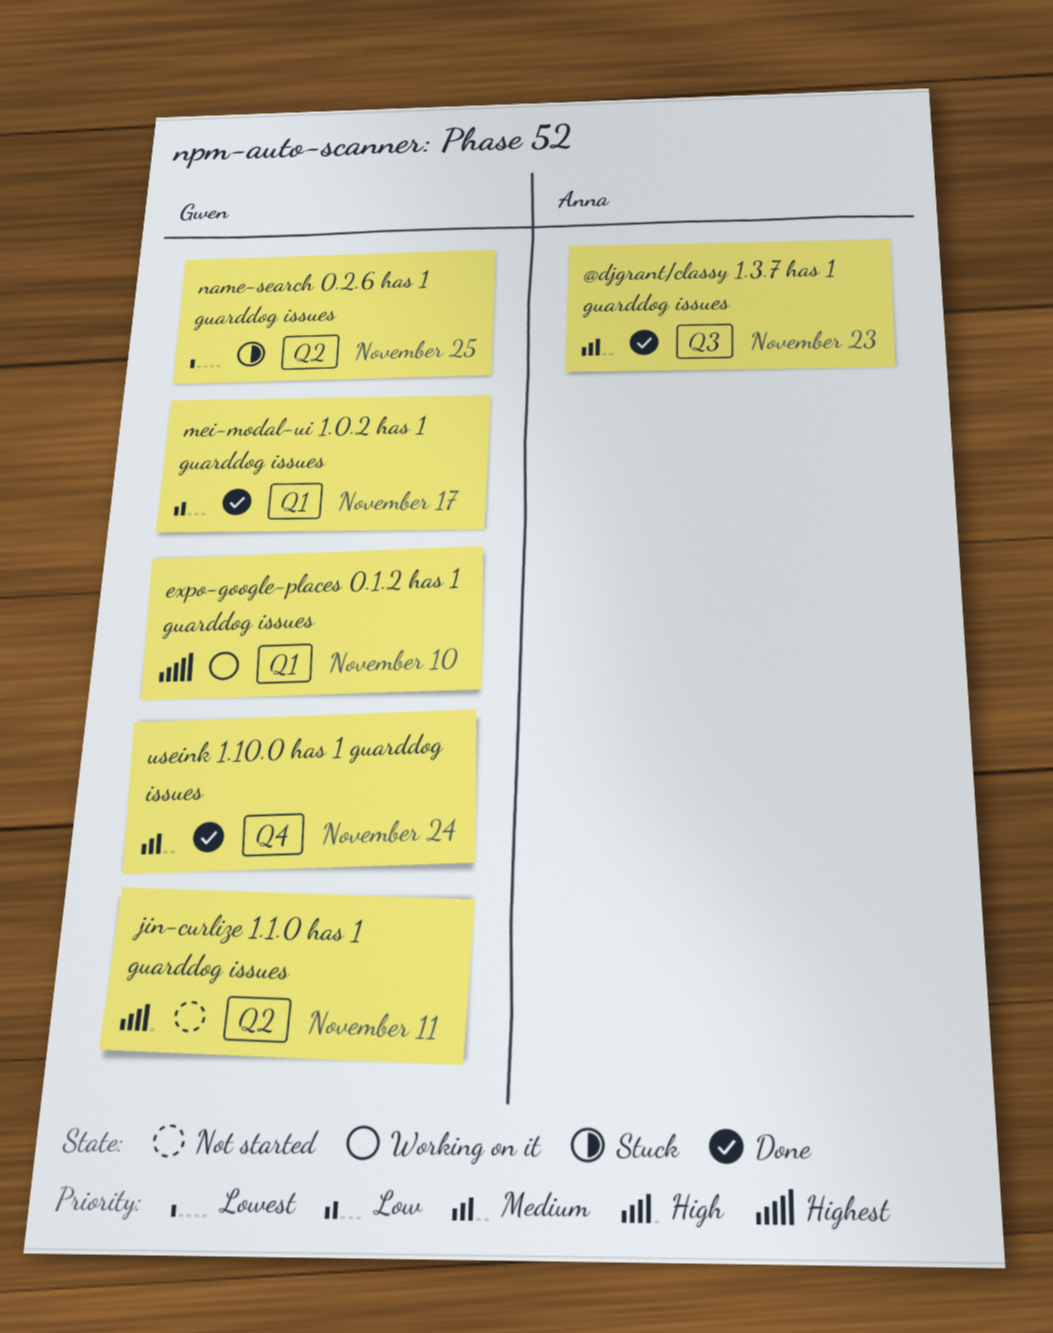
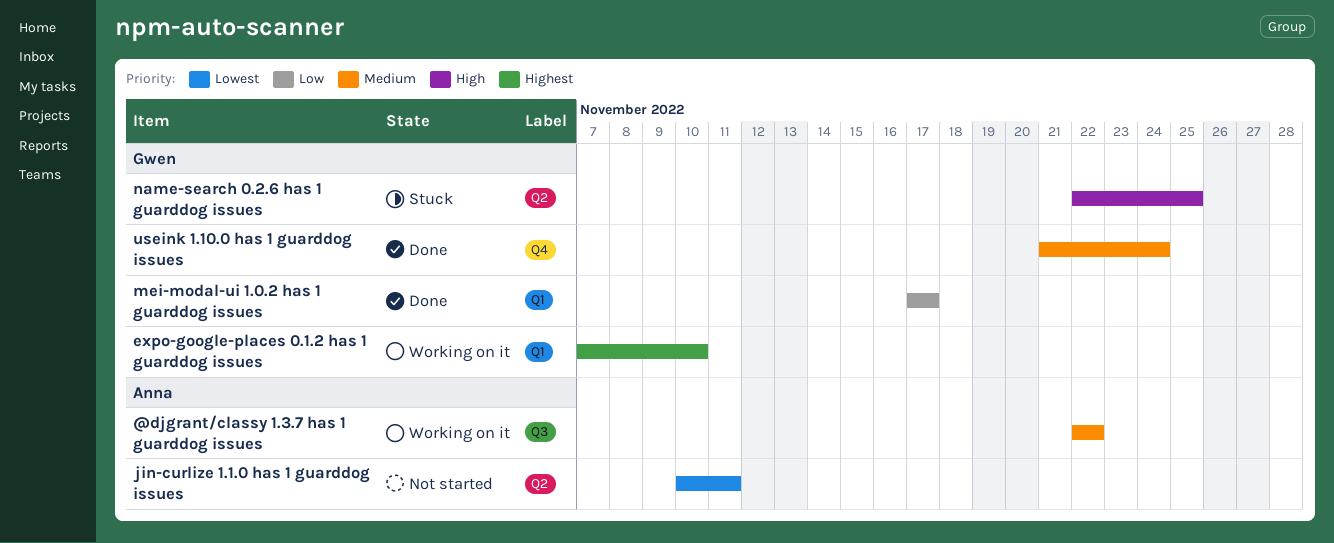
@djgrant/classy 1.3.7 has 1 guarddog issues, status: Done -> Working on it
@djgrant/classy 1.3.7 has 1 guarddog issues, due: Nov 23 -> Nov 22
jin-curlize 1.1.0 has 1 guarddog issues, owner: Gwen -> Anna
jin-curlize 1.1.0 has 1 guarddog issues, priority: High -> Lowest
name-search 0.2.6 has 1 guarddog issues, priority: Lowest -> High

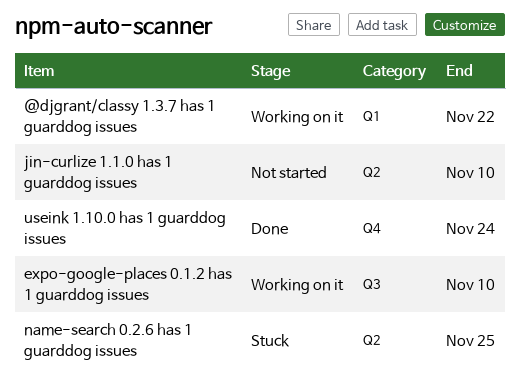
@djgrant/classy 1.3.7 has 1 guarddog issues, label: Q3 -> Q1
expo-google-places 0.1.2 has 1 guarddog issues, label: Q1 -> Q3
jin-curlize 1.1.0 has 1 guarddog issues, due: Nov 11 -> Nov 10
mei-modal-ui 1.0.2 has 1 guarddog issues: present -> none

